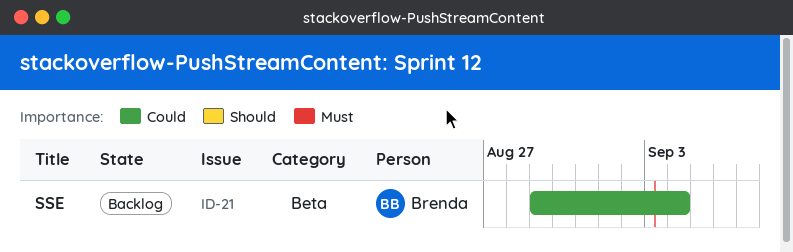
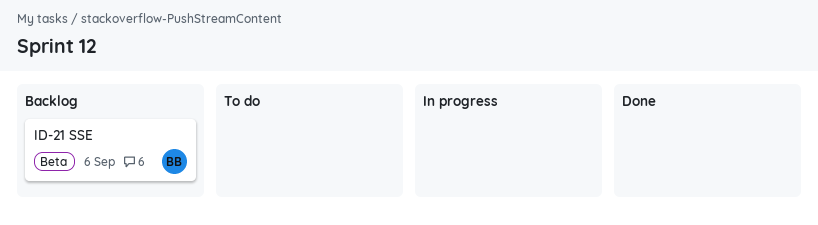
ID-21, due: Sep 4 -> Sep 6

